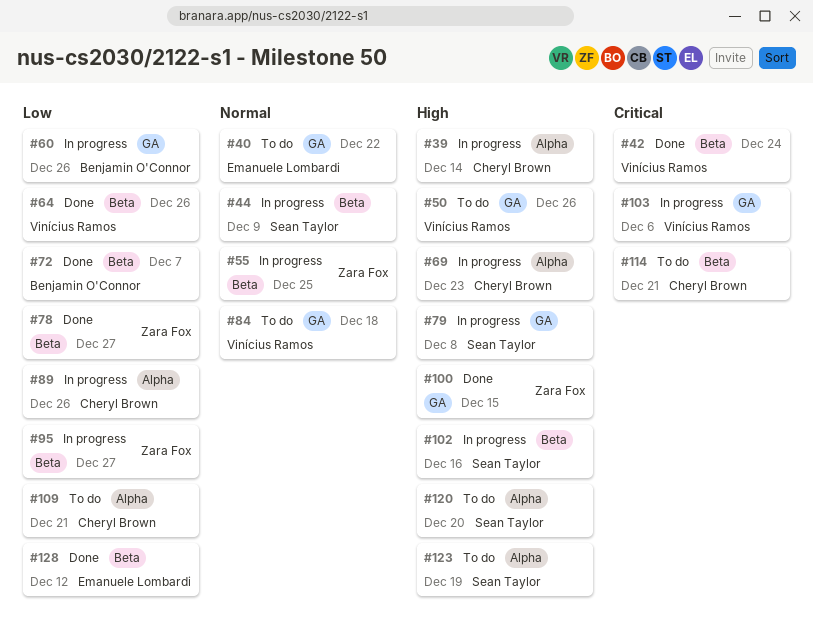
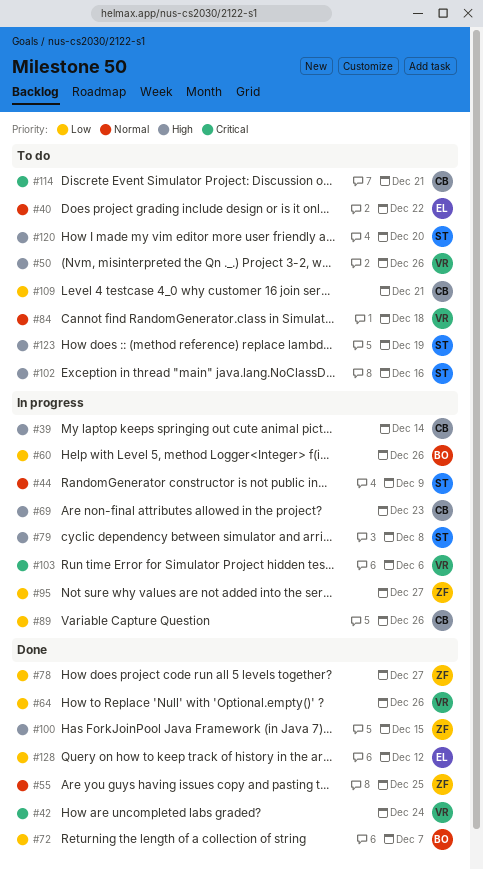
#55, status: In progress -> Done
#102, status: In progress -> To do

